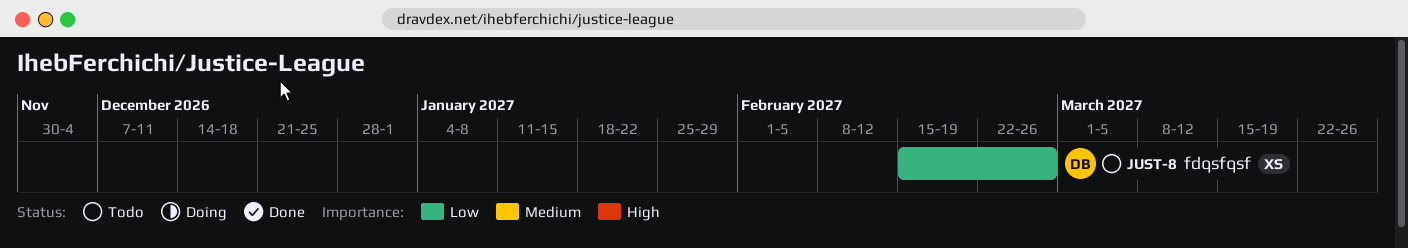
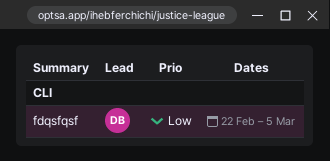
fdqsfqsf, start: Feb 15 -> Feb 22
fdqsfqsf, due: Feb 26 -> Mar 5

